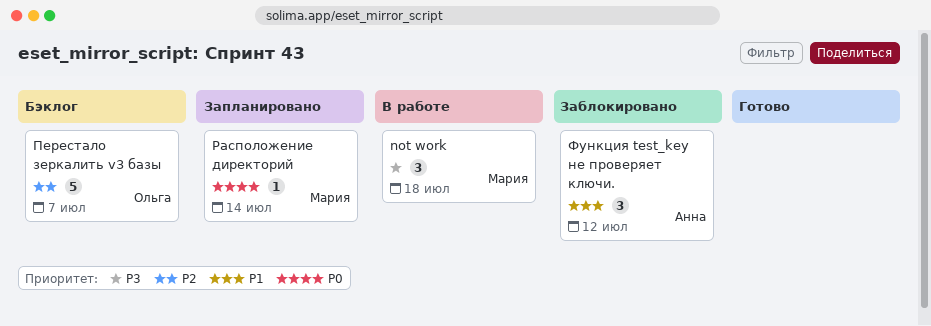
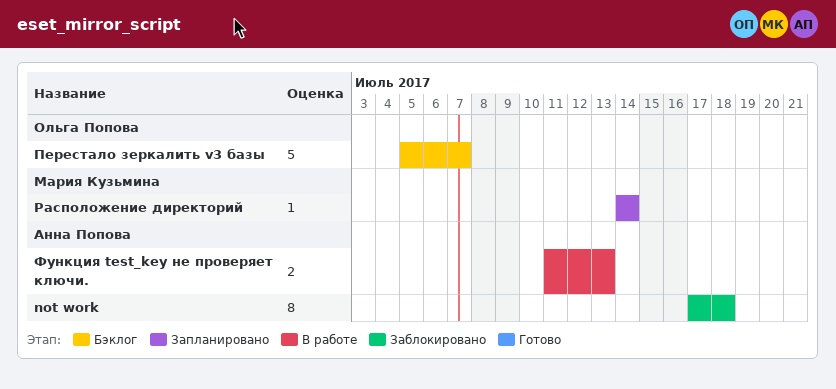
not work, status: В работе -> Заблокировано
not work, owner: Мария Кузьмина -> Анна Попова
not work, estimate: 3 -> 8
Функция test_key не проверяет ключи., status: Заблокировано -> В работе
Функция test_key не проверяет ключи., estimate: 3 -> 2
Функция test_key не проверяет ключи., due: Jul 12 -> Jul 13

